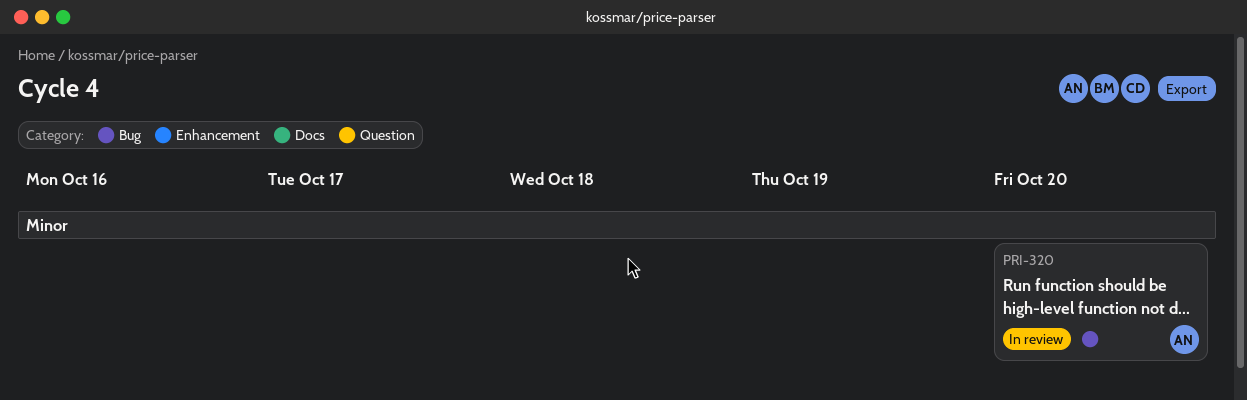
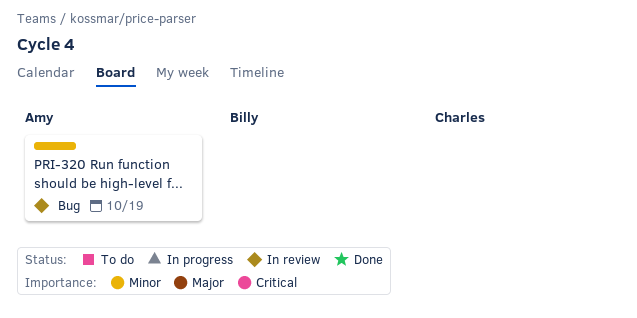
PRI-320, due: Oct 20 -> Oct 19

